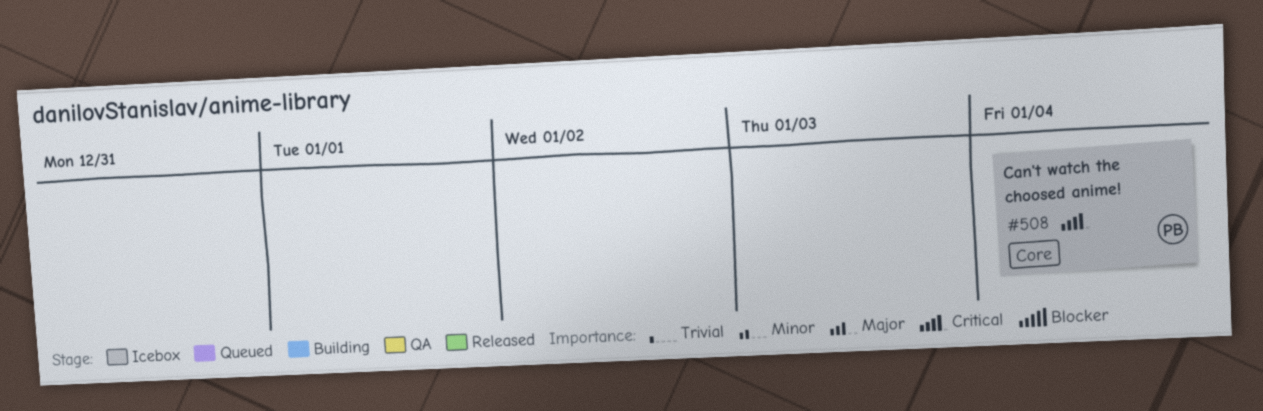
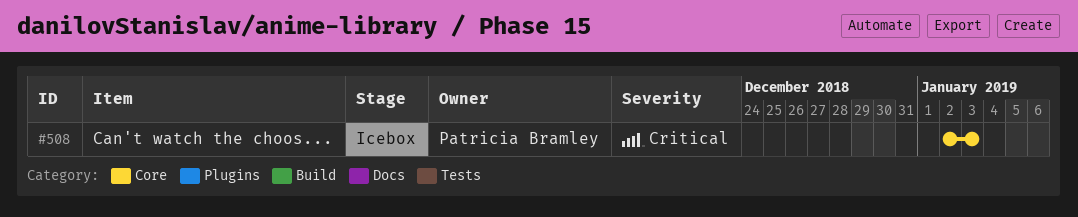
#508, due: Jan 4 -> Jan 3

